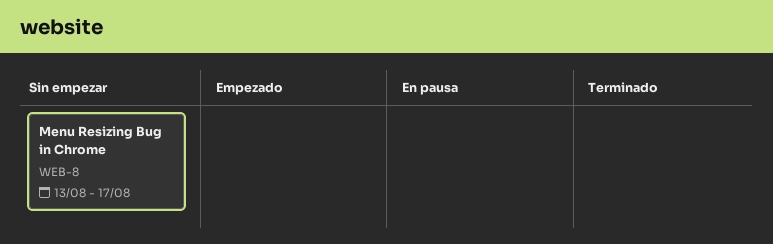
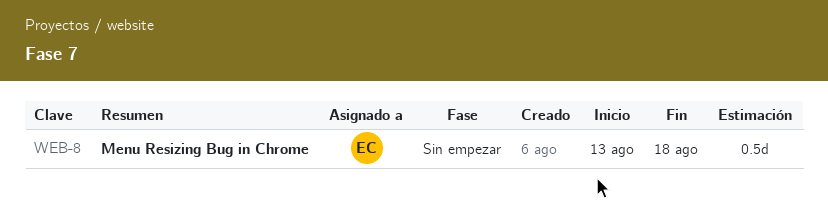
WEB-8, due: Aug 17 -> Aug 18

